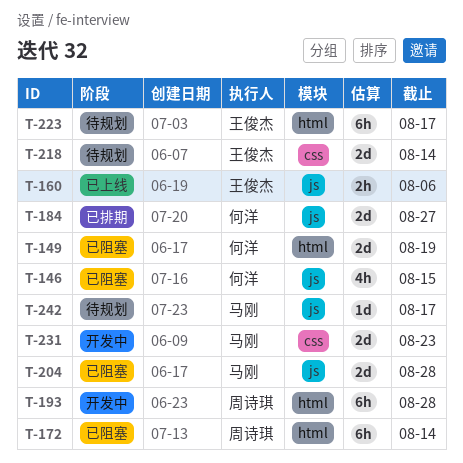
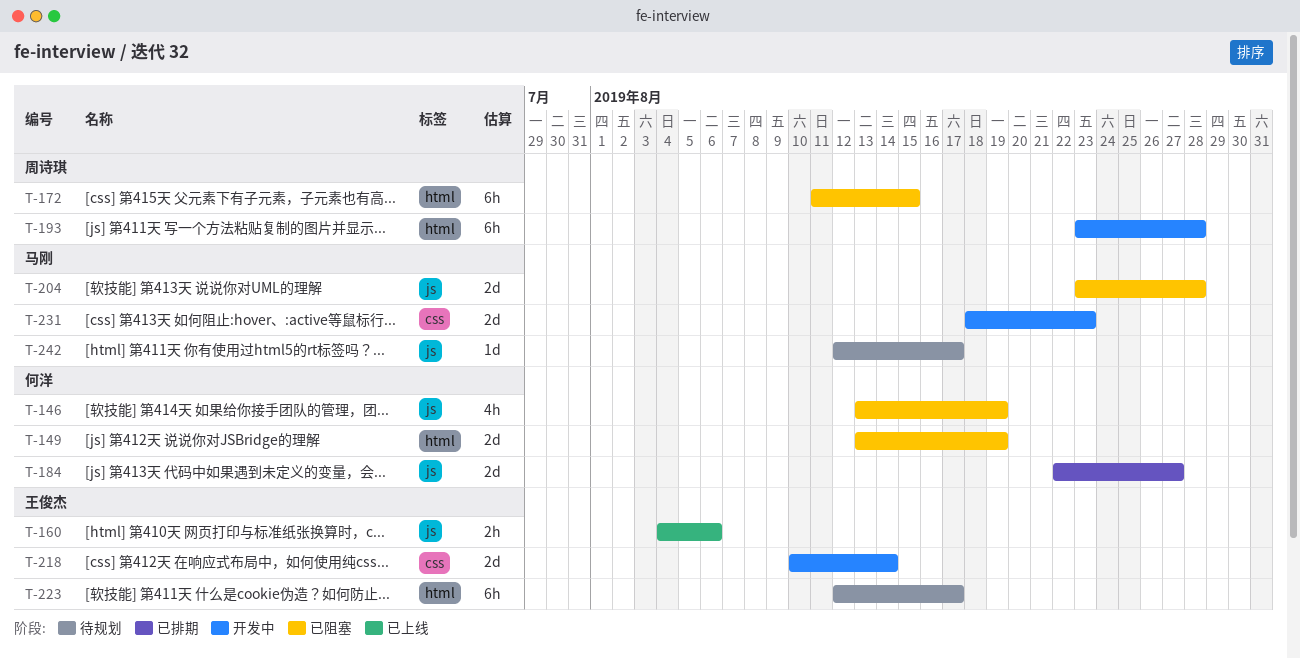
T-146, due: Aug 15 -> Aug 19
T-172, due: Aug 14 -> Aug 15
T-218, status: 待规划 -> 开发中

